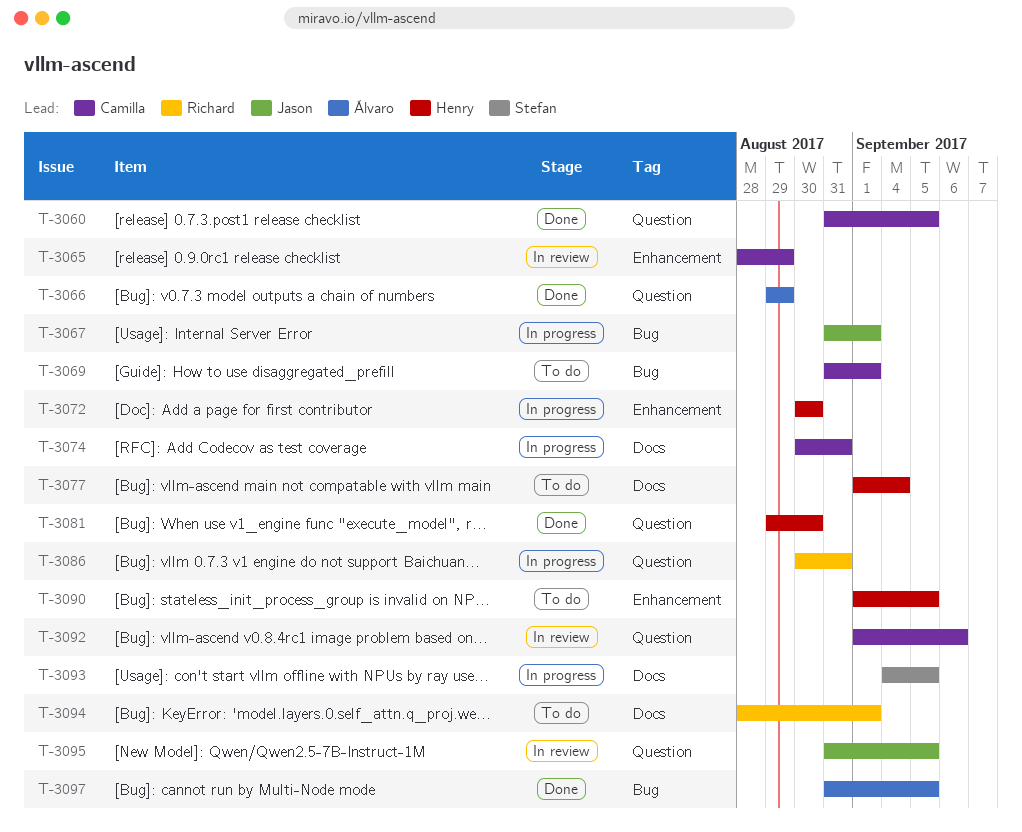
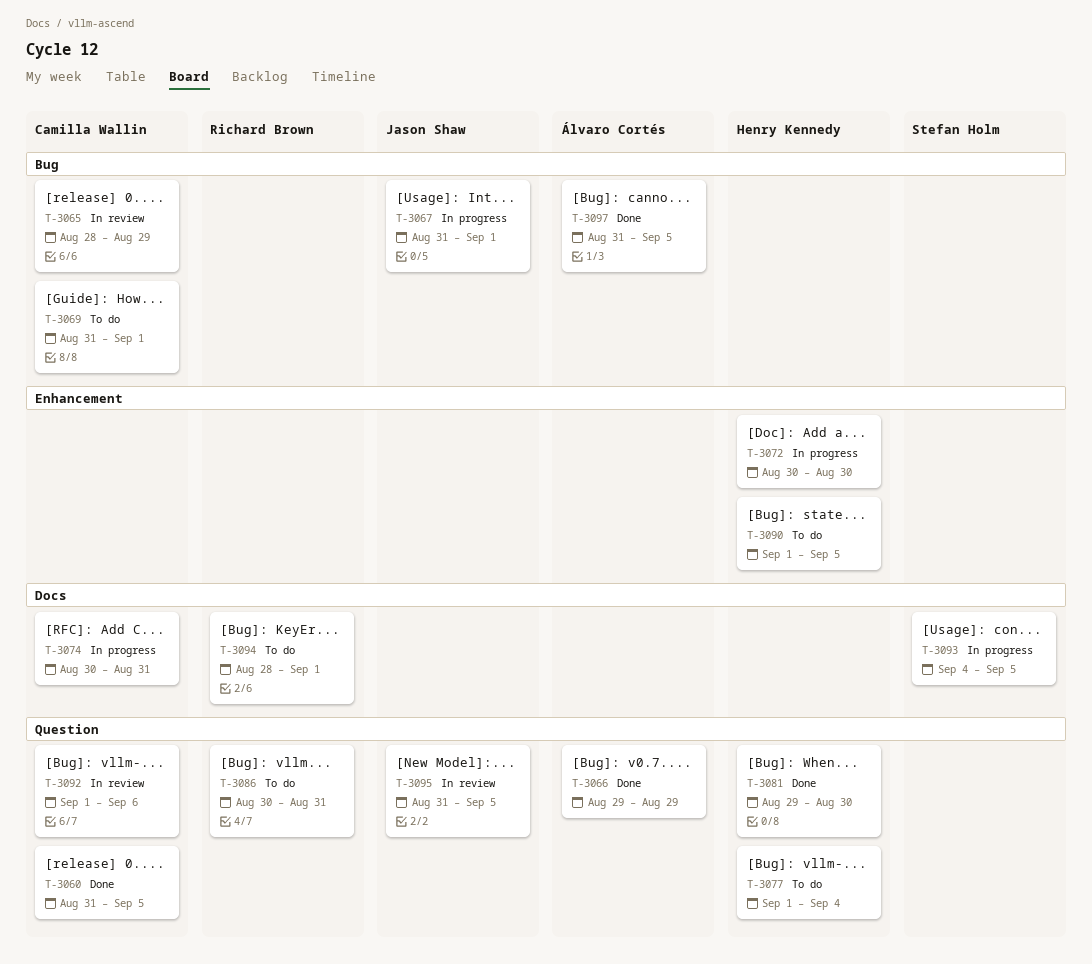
T-3065, label: Enhancement -> Bug
T-3077, label: Docs -> Question
T-3086, status: In progress -> To do

